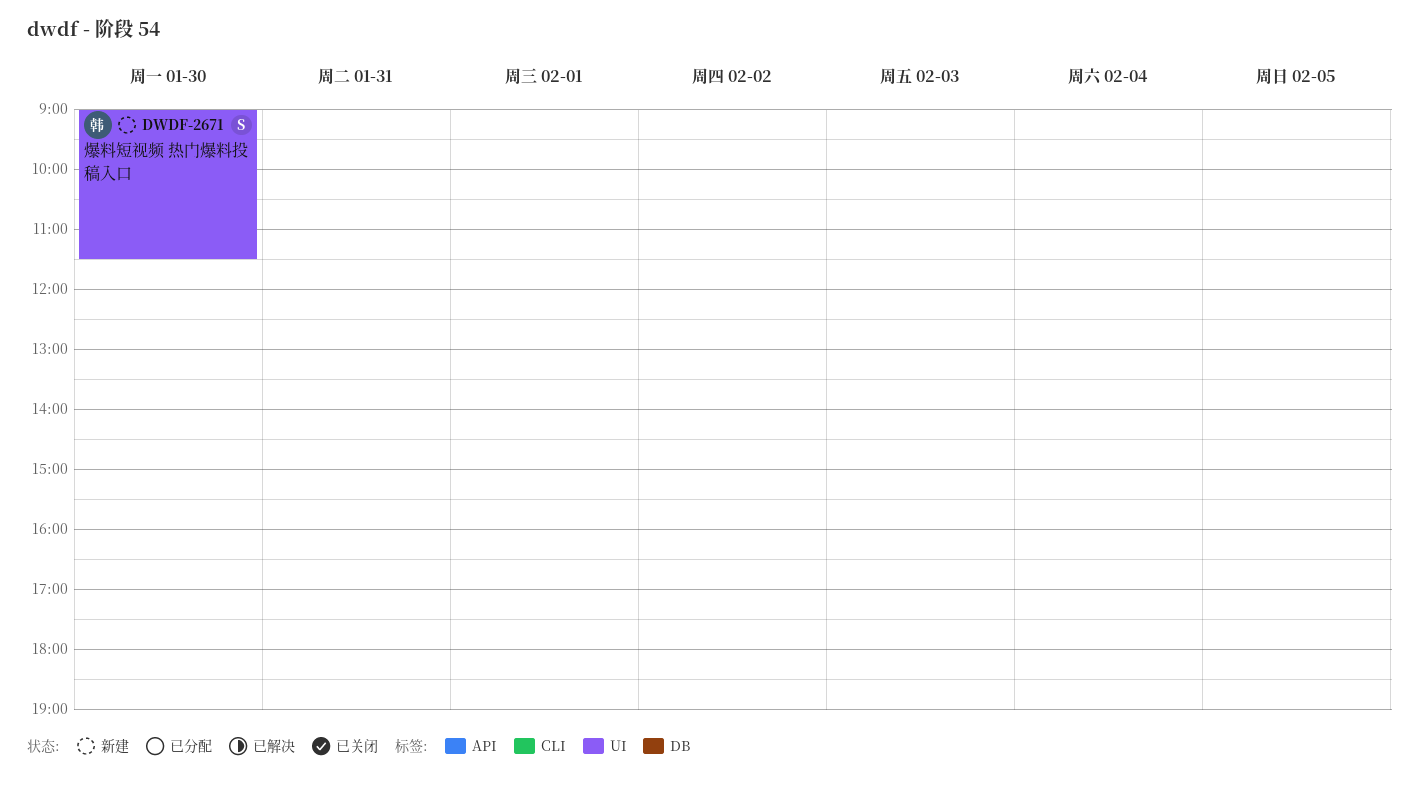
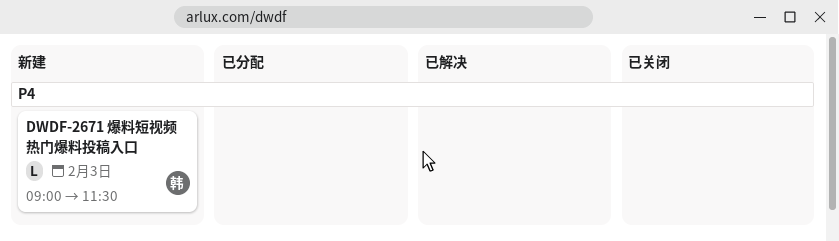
DWDF-2671, estimate: S -> L
DWDF-2671, day: Jan 30 -> Feb 3

